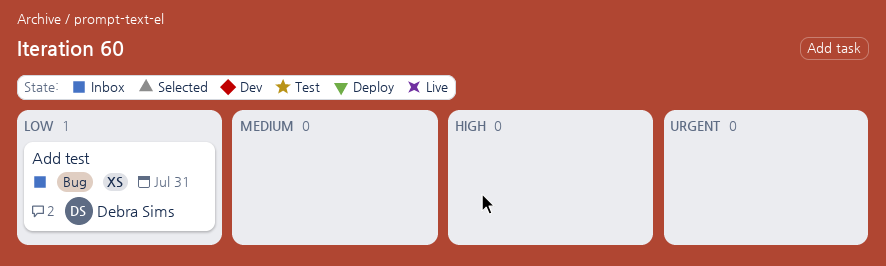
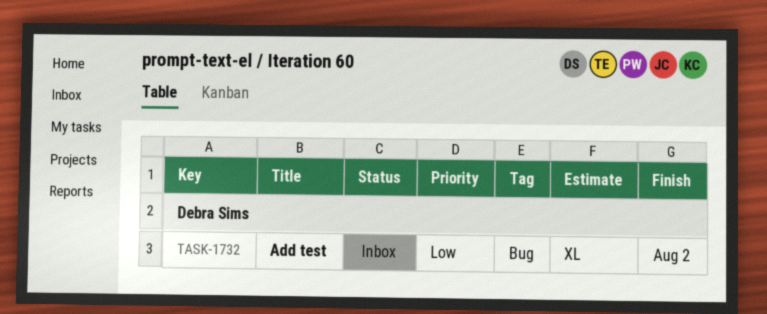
Add test, estimate: XS -> XL
Add test, due: Jul 31 -> Aug 2

